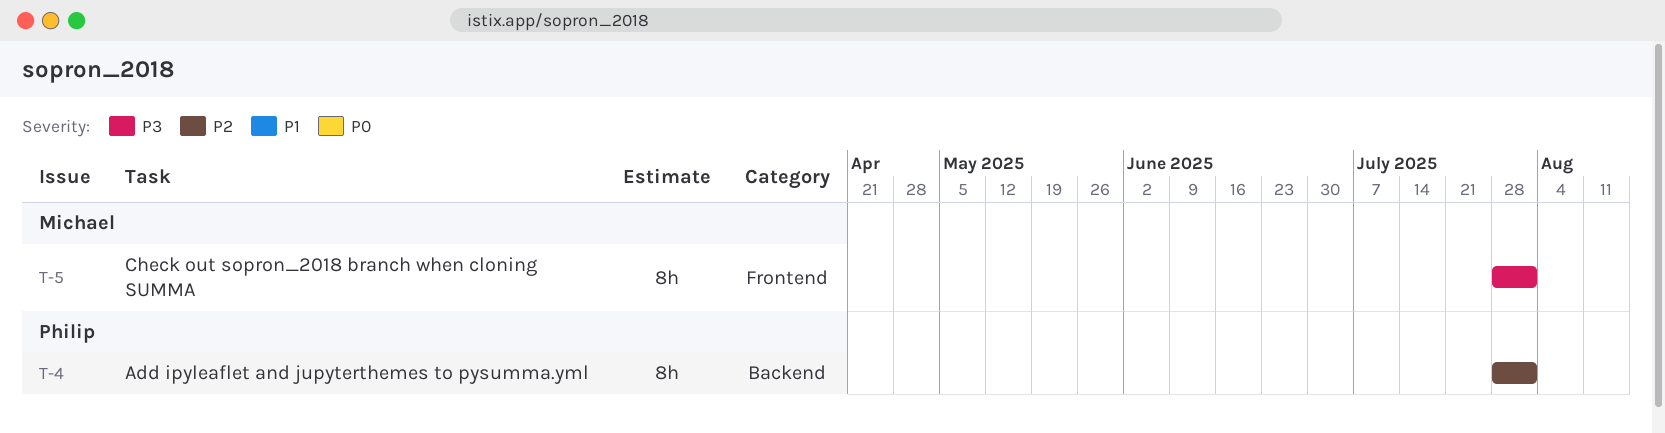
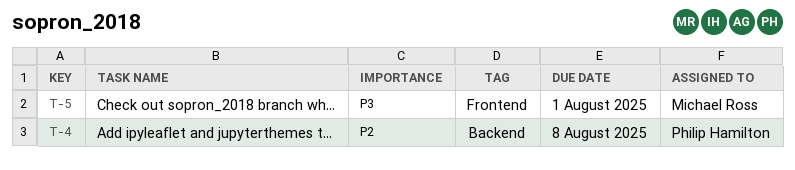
T-4, due: Aug 1 -> Aug 8

